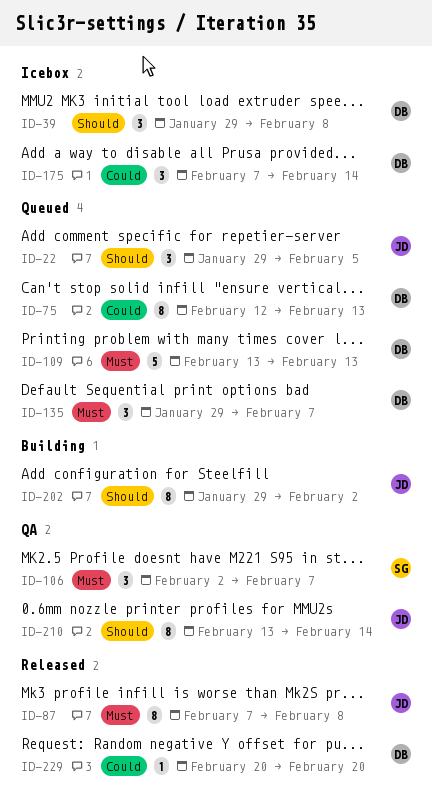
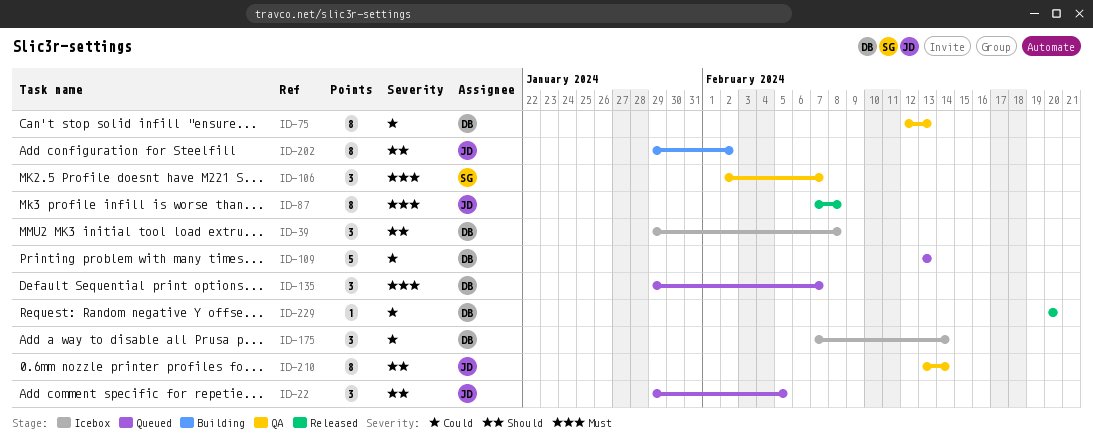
ID-75, status: Queued -> QA
ID-109, priority: Must -> Could

